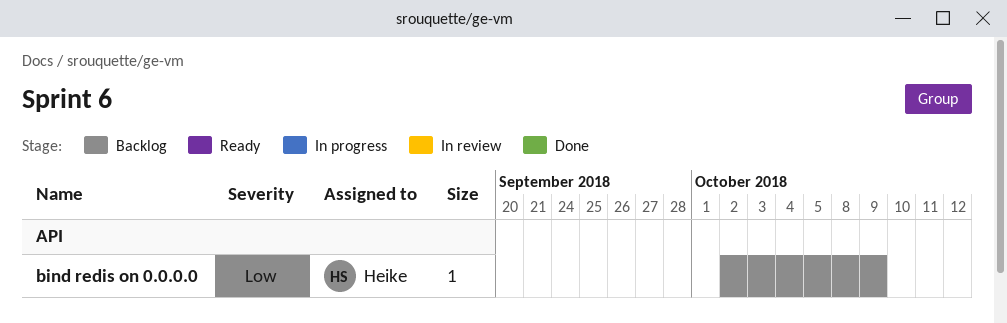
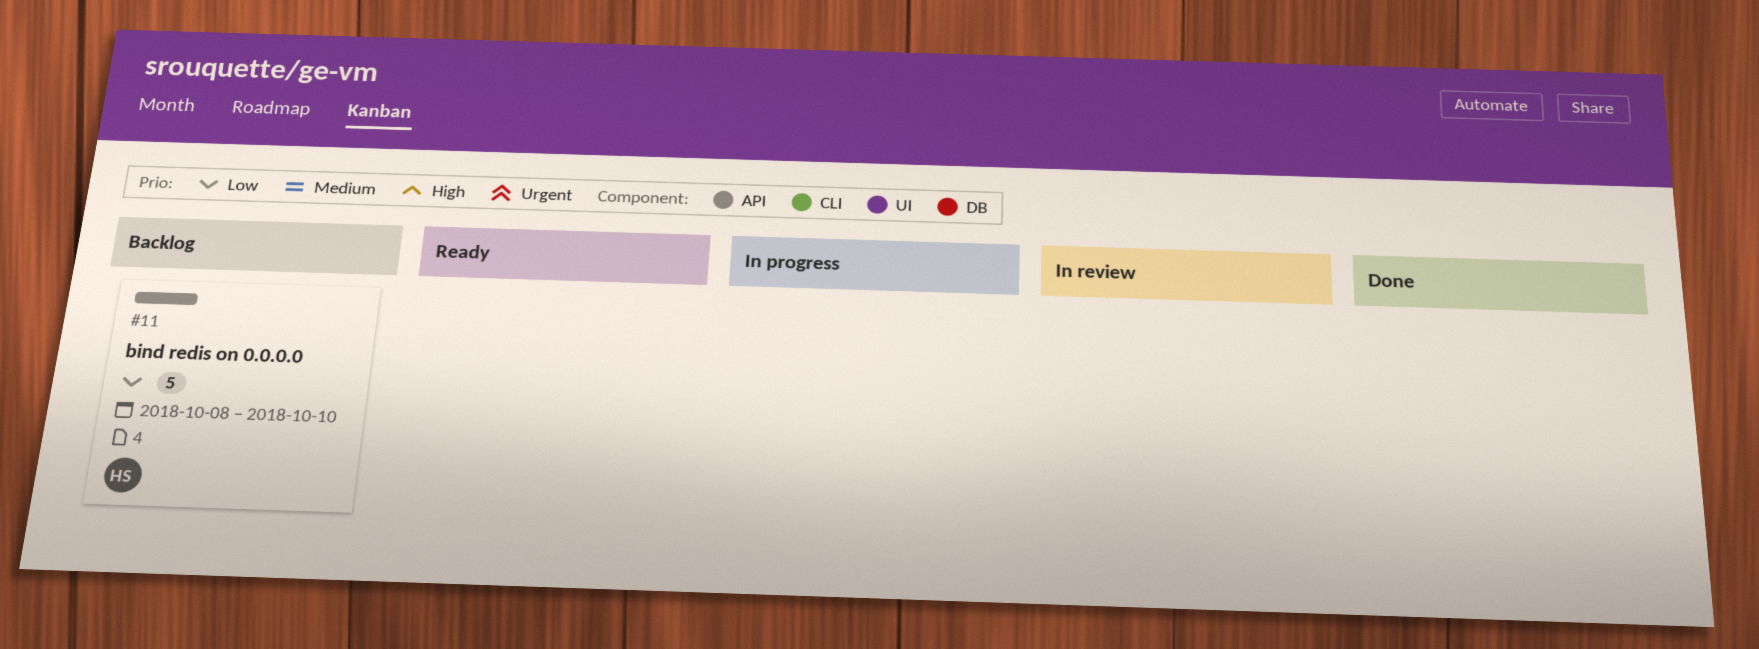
bind redis on 0.0.0.0, estimate: 1 -> 5
bind redis on 0.0.0.0, start: Oct 2 -> Oct 8
bind redis on 0.0.0.0, due: Oct 9 -> Oct 10

